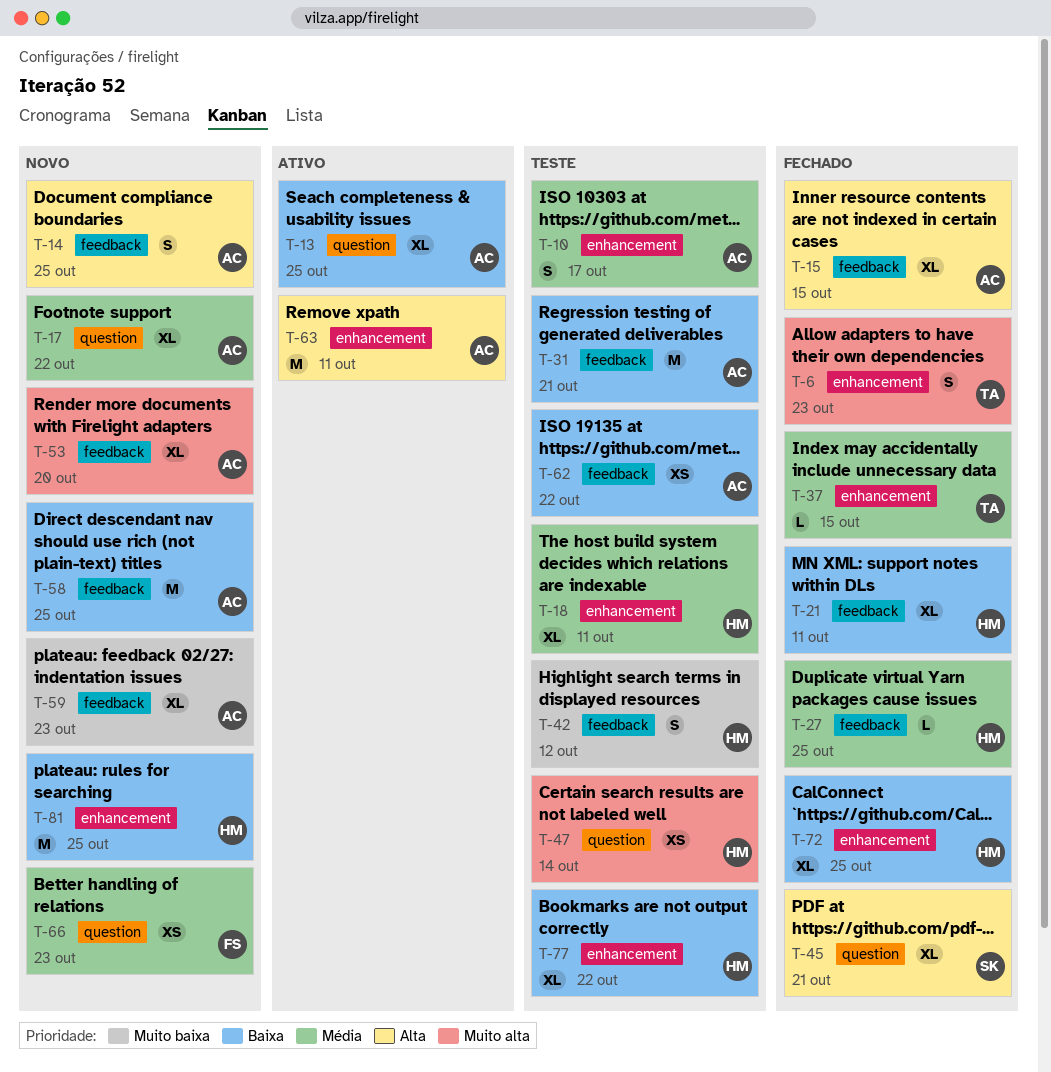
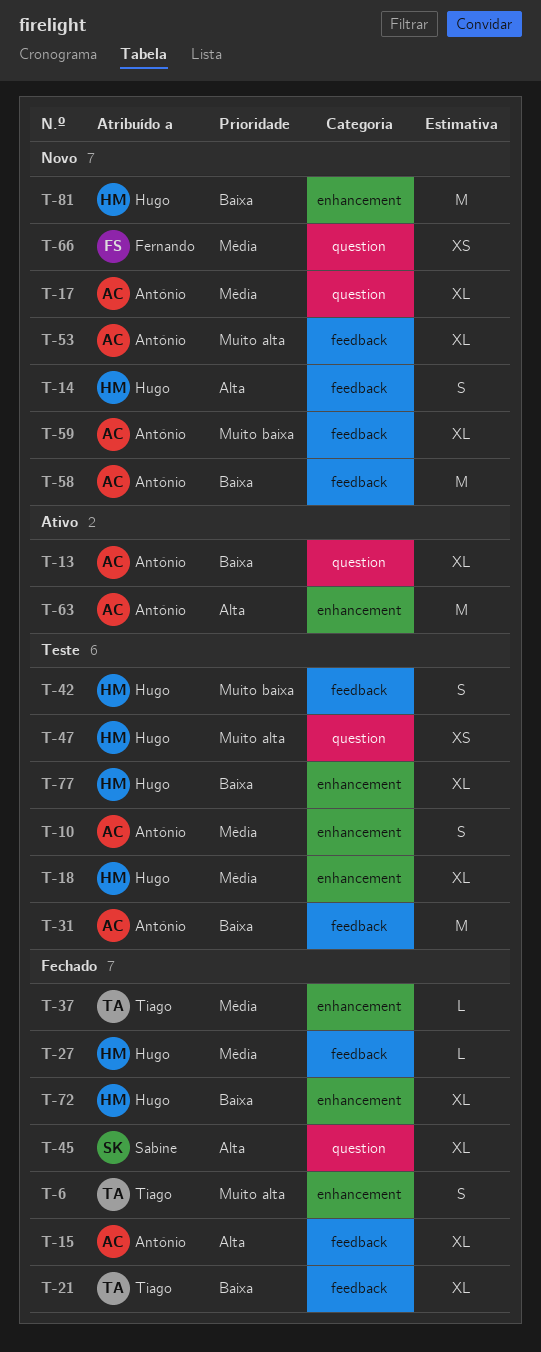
T-14, owner: António -> Hugo
T-21, owner: Hugo -> Tiago
T-62: present -> none

